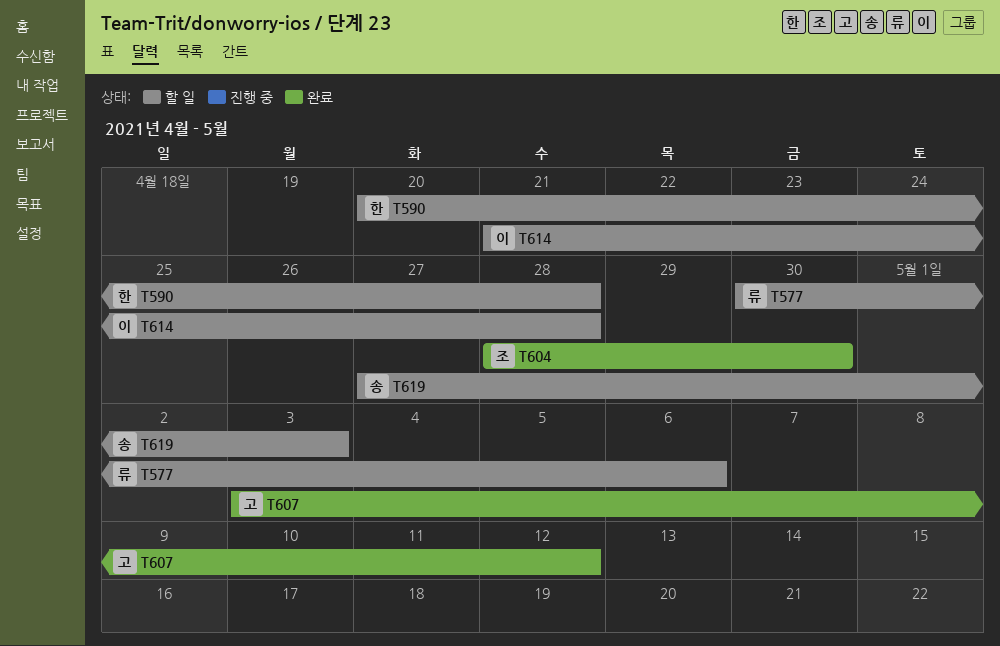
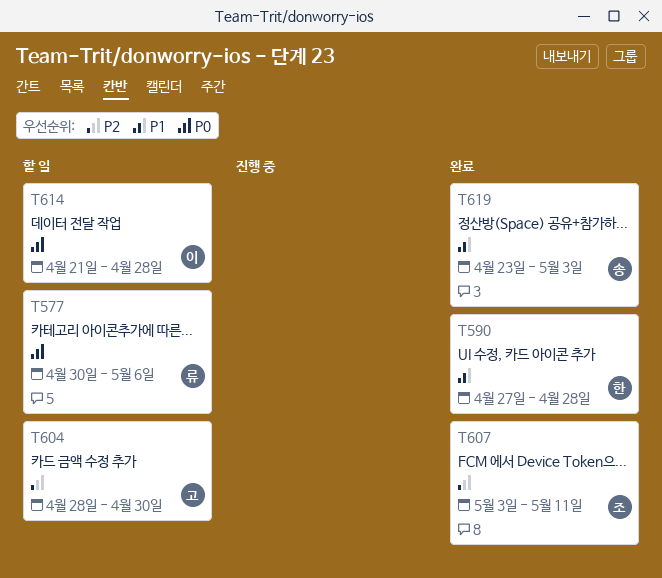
T590, status: 할 일 -> 완료
T590, start: Apr 20 -> Apr 27
T604, status: 완료 -> 할 일
T604, owner: 조 -> 고
T607, owner: 고 -> 조
T607, due: May 12 -> May 11
T619, status: 할 일 -> 완료
T619, start: Apr 27 -> Apr 23

